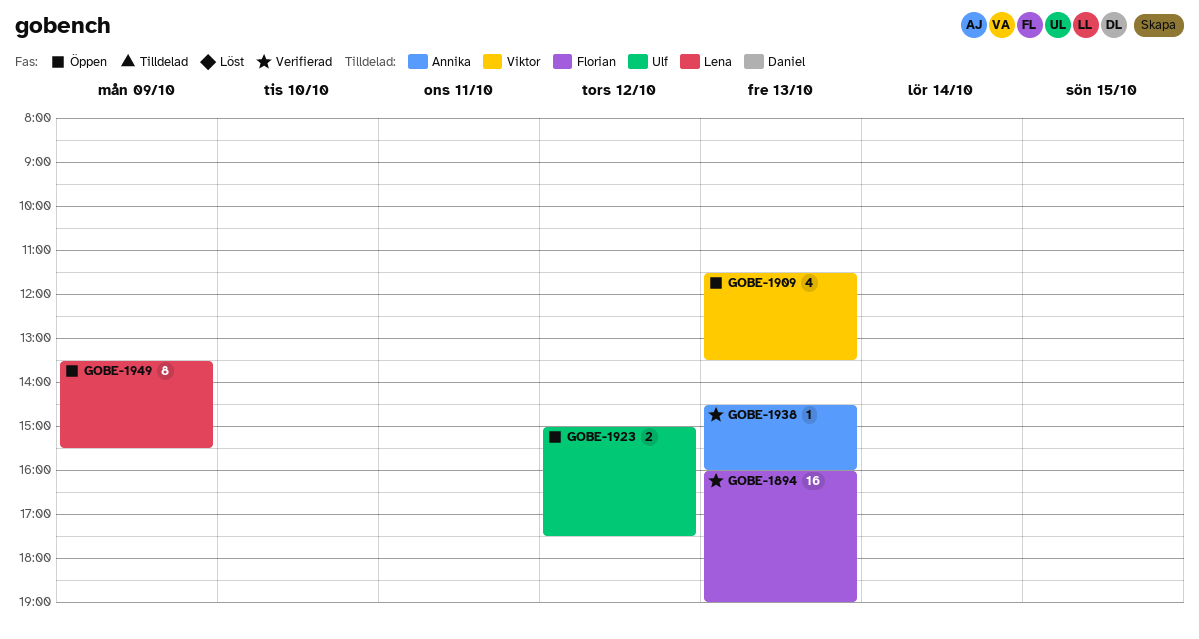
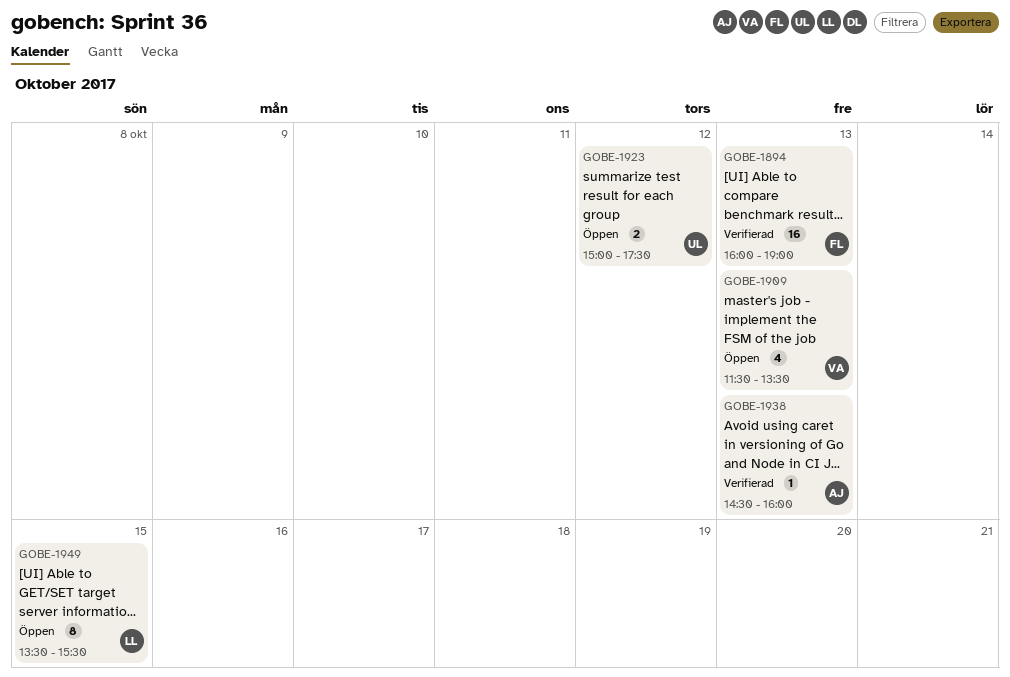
GOBE-1949, day: Oct 9 -> Oct 15

